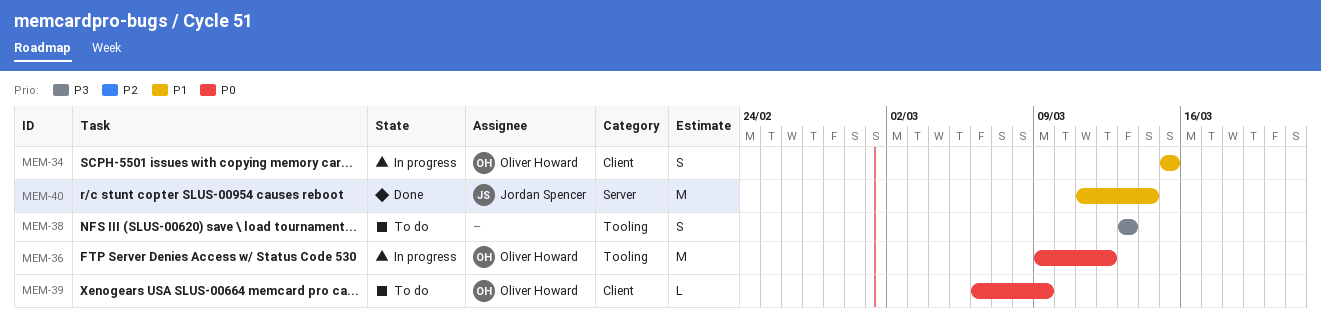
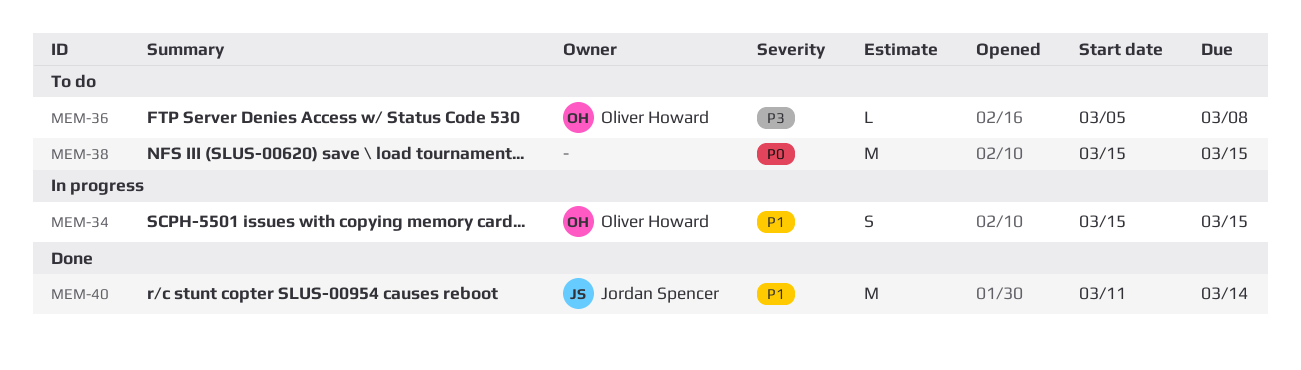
MEM-36, status: In progress -> To do
MEM-36, priority: P0 -> P3
MEM-36, estimate: M -> L
MEM-36, start: Mar 9 -> Mar 5
MEM-36, due: Mar 12 -> Mar 8
MEM-38, priority: P3 -> P0
MEM-38, estimate: S -> M
MEM-38, start: Mar 13 -> Mar 15
MEM-38, due: Mar 13 -> Mar 15
MEM-39: present -> none

